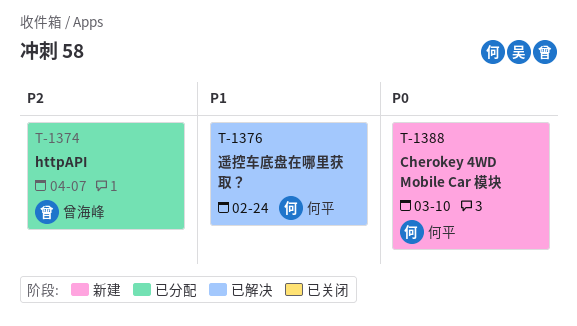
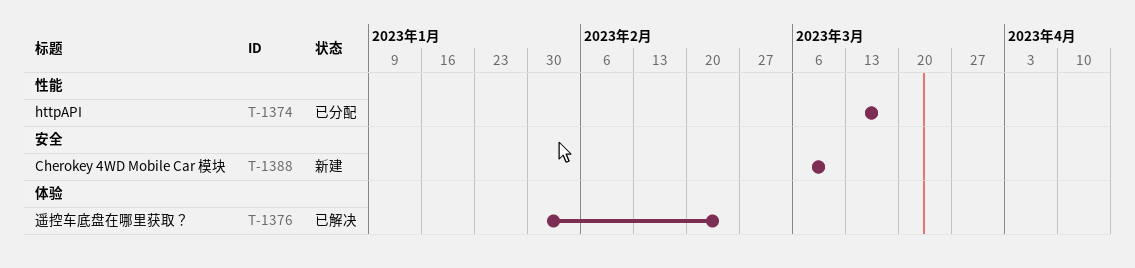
T-1374, due: Apr 7 -> Mar 17

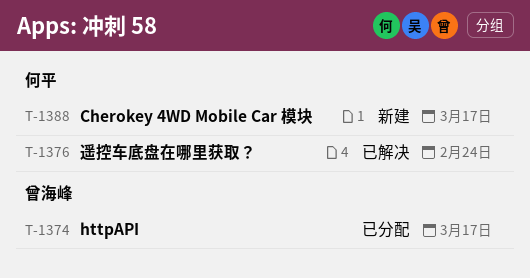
T-1388, due: Mar 10 -> Mar 17

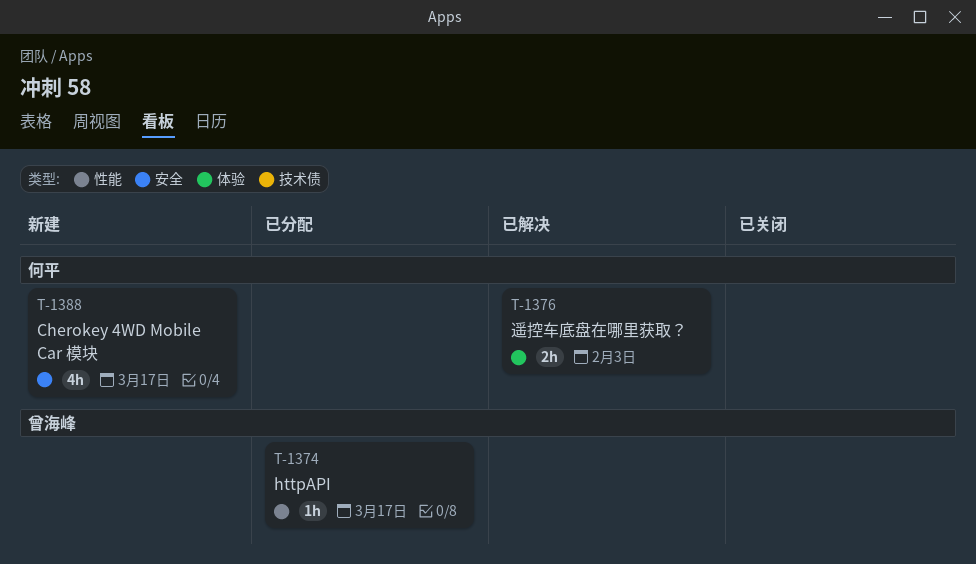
T-1376, due: Feb 24 -> Feb 3

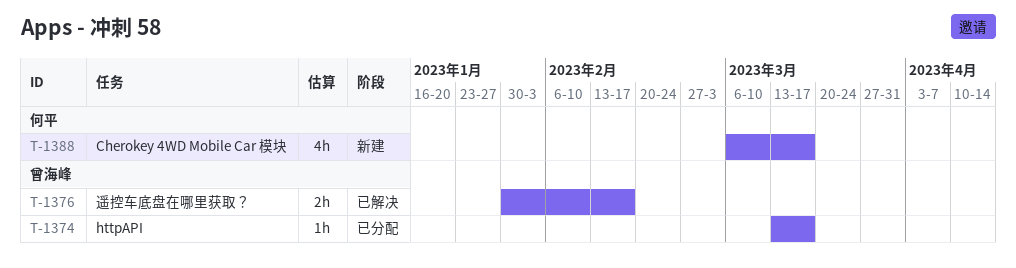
T-1376, owner: 何平 -> 曾海峰
T-1376, due: Feb 3 -> Feb 17

